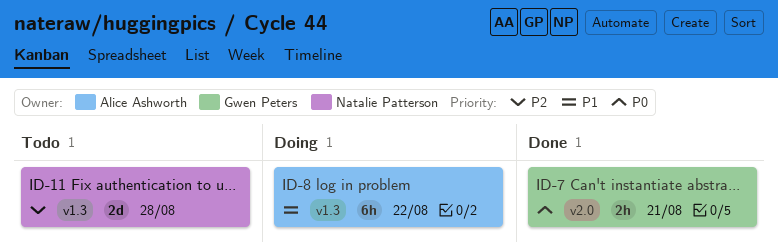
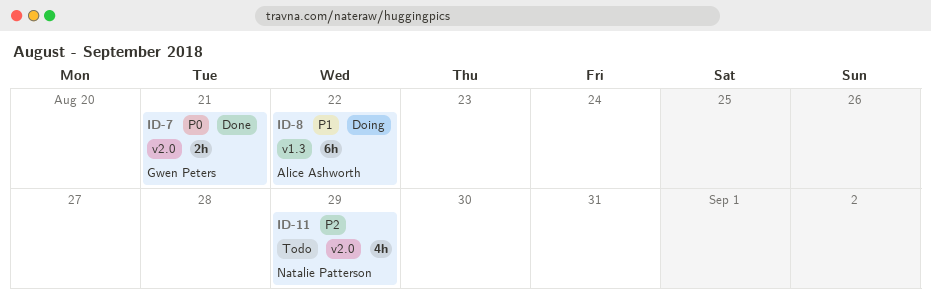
ID-11, label: v1.3 -> v2.0
ID-11, estimate: 2d -> 4h
ID-11, due: Aug 28 -> Aug 29

